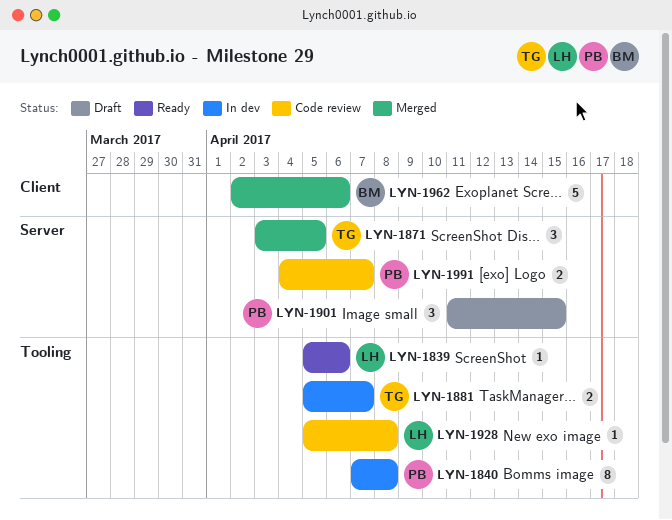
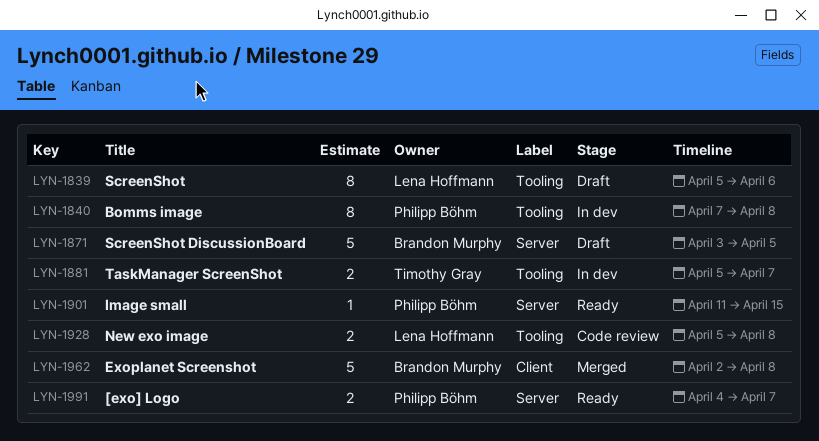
LYN-1839, status: Ready -> Draft
LYN-1839, estimate: 1 -> 8
LYN-1871, status: Merged -> Draft
LYN-1871, owner: Timothy Gray -> Brandon Murphy
LYN-1871, estimate: 3 -> 5
LYN-1901, status: Draft -> Ready
LYN-1901, estimate: 3 -> 1
LYN-1928, estimate: 1 -> 2
LYN-1962, due: Apr 6 -> Apr 8
LYN-1991, status: Code review -> Ready

